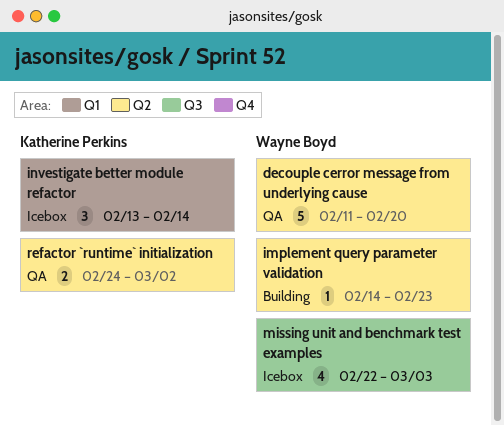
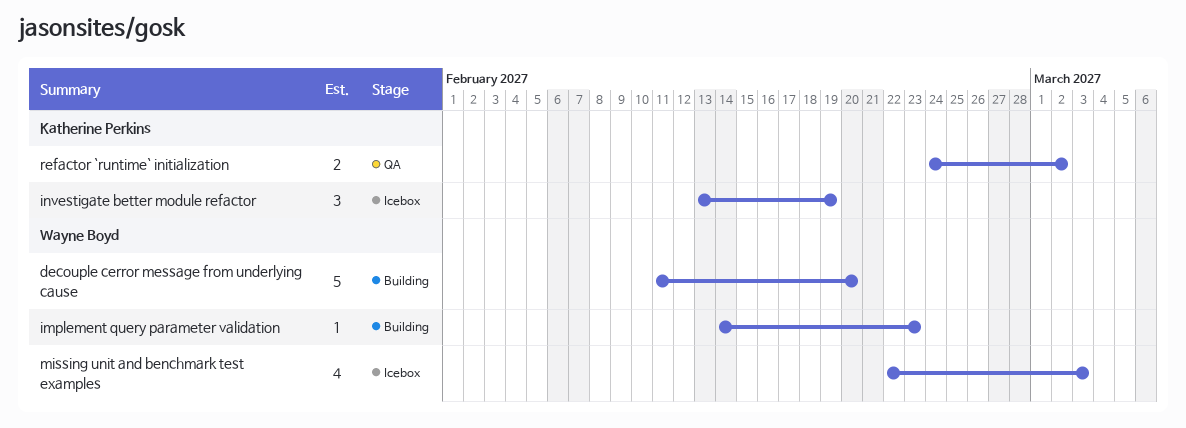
decouple cerror message from underlying cause, status: QA -> Building
investigate better module refactor, due: Feb 14 -> Feb 19

